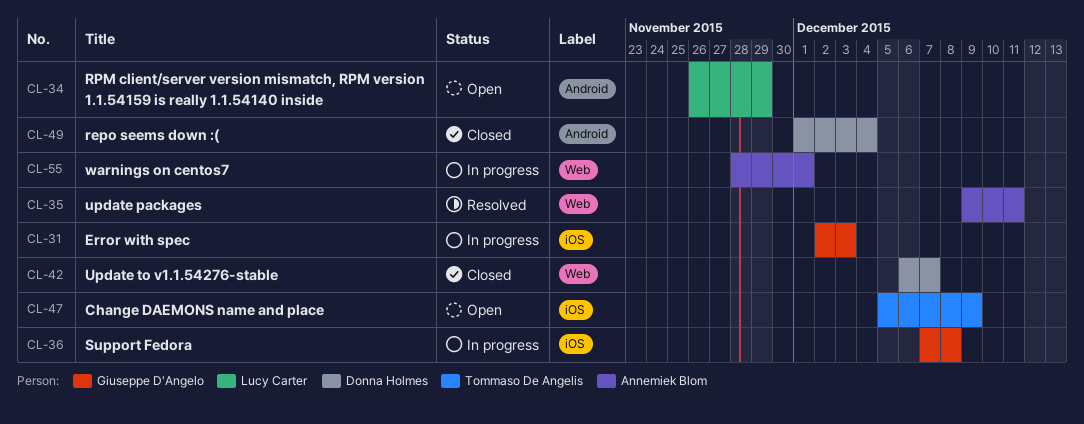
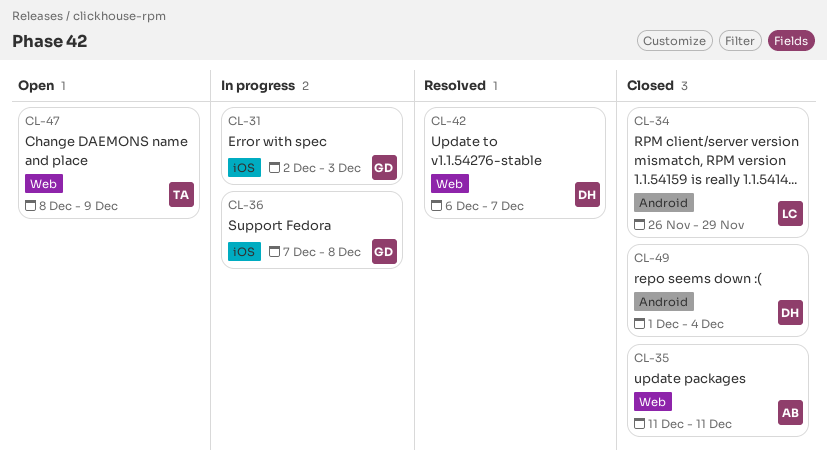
CL-34, status: Open -> Closed
CL-35, status: Resolved -> Closed
CL-35, start: Dec 9 -> Dec 11
CL-42, status: Closed -> Resolved
CL-47, label: iOS -> Web
CL-47, start: Dec 5 -> Dec 8
CL-55: present -> none

